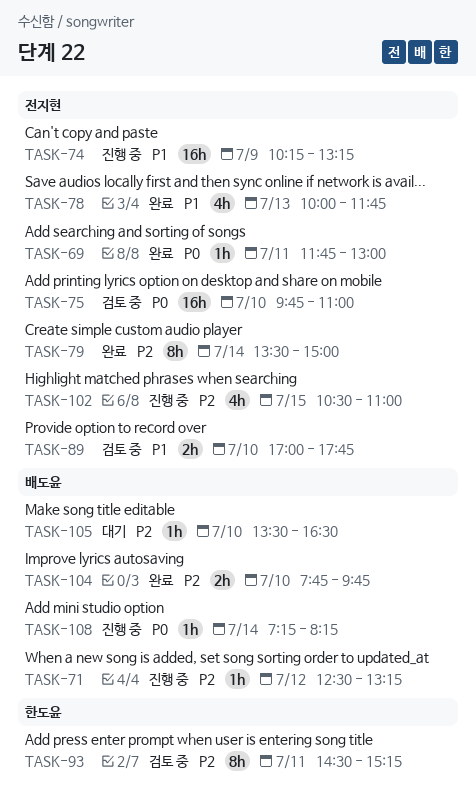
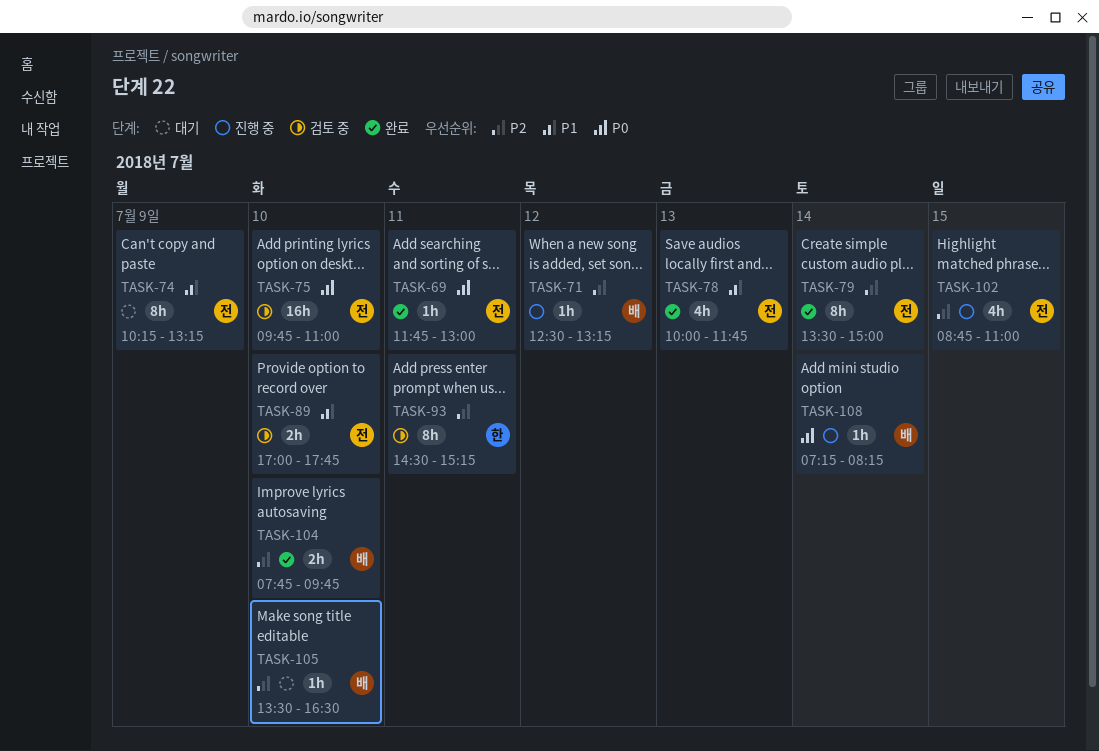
TASK-74, status: 진행 중 -> 대기
TASK-74, estimate: 16h -> 8h
TASK-102, begins: 10:30 -> 08:45

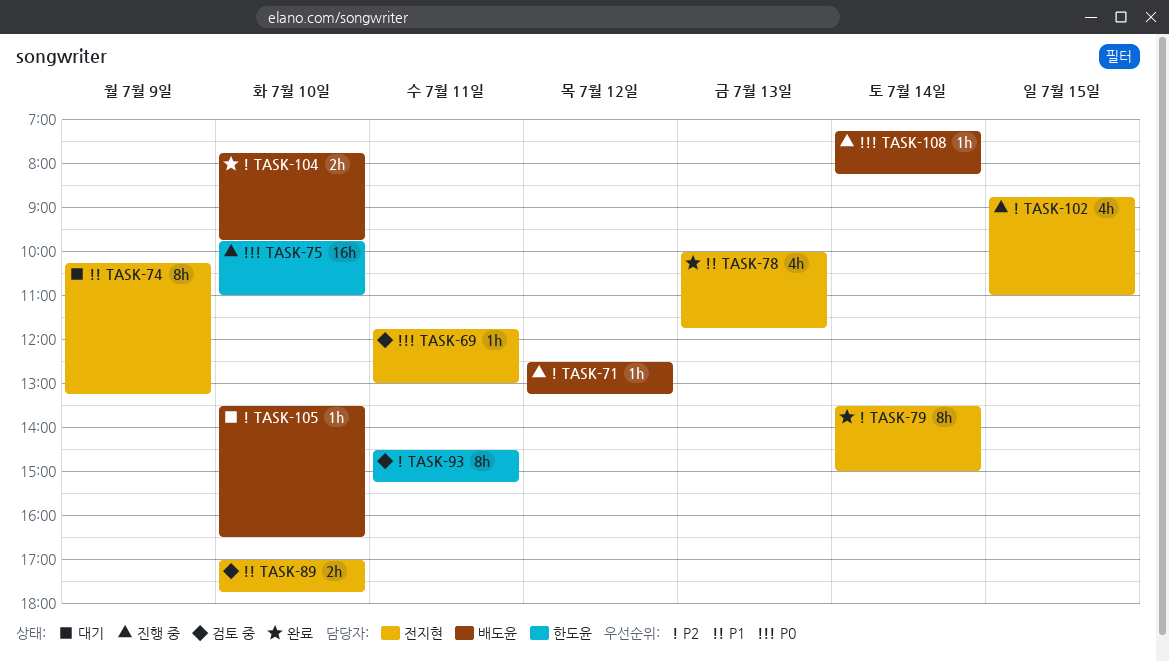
TASK-69, status: 완료 -> 검토 중
TASK-75, status: 검토 중 -> 진행 중
TASK-75, owner: 전지현 -> 한도윤

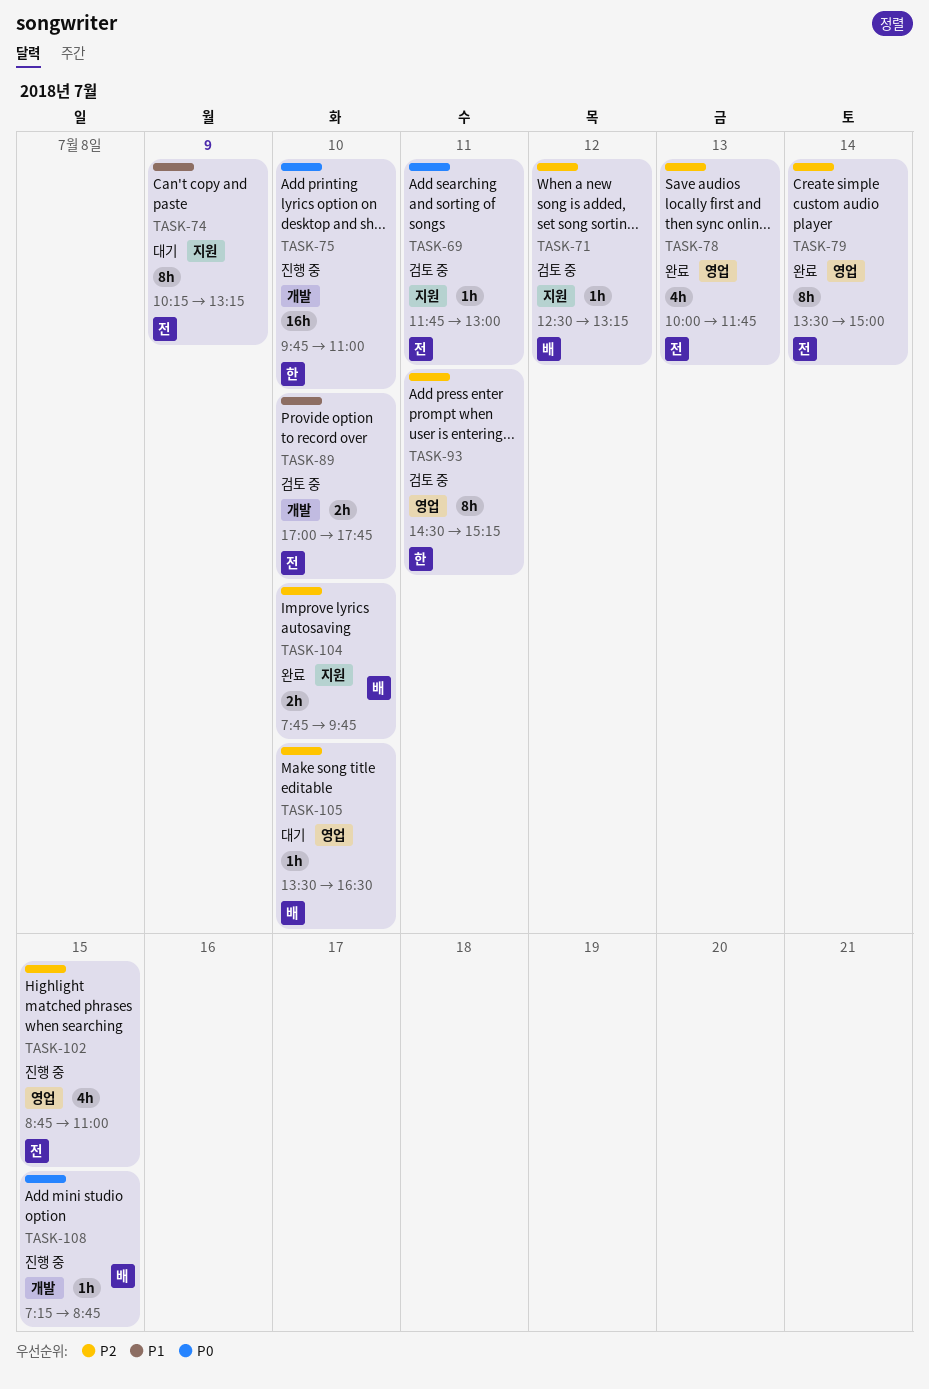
TASK-71, status: 진행 중 -> 검토 중
TASK-78, priority: P1 -> P2
TASK-108, day: Jul 14 -> Jul 15
TASK-108, ends: 08:15 -> 08:45

